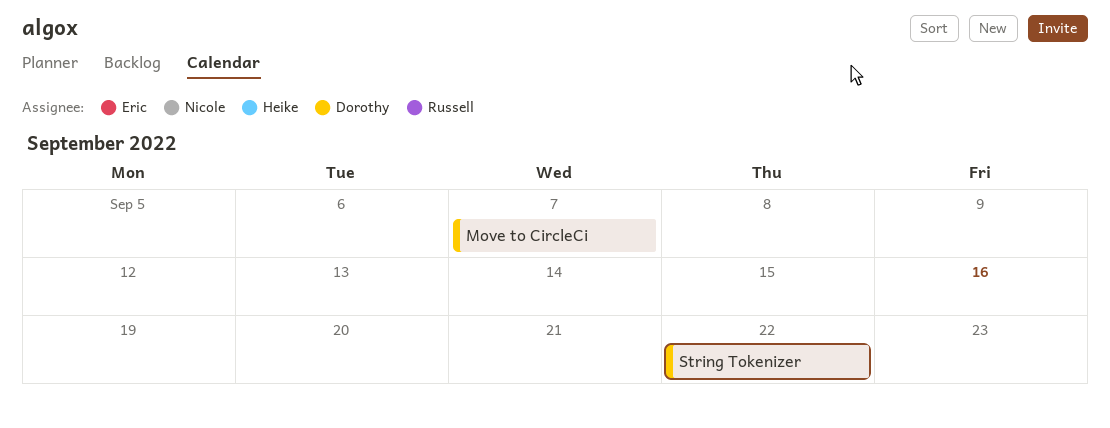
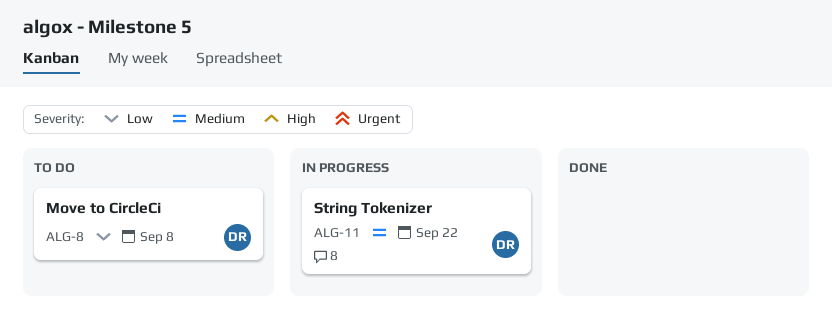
Move to CircleCi, due: Sep 7 -> Sep 8

